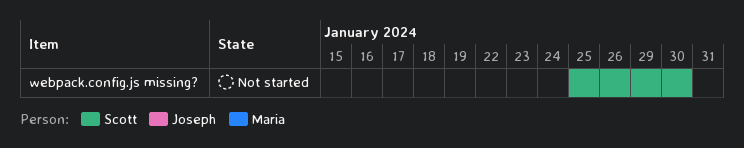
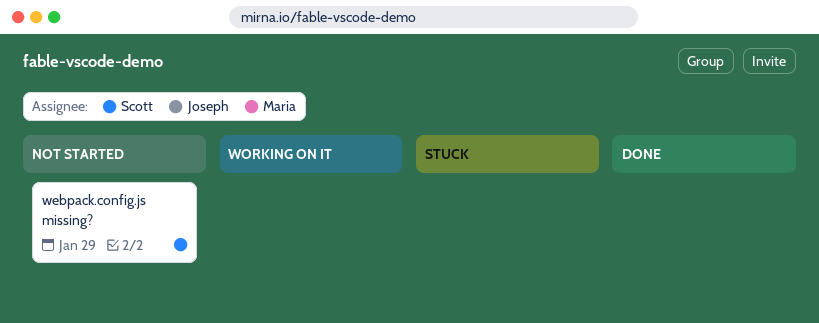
webpack.config.js missing?, due: Jan 30 -> Jan 29

